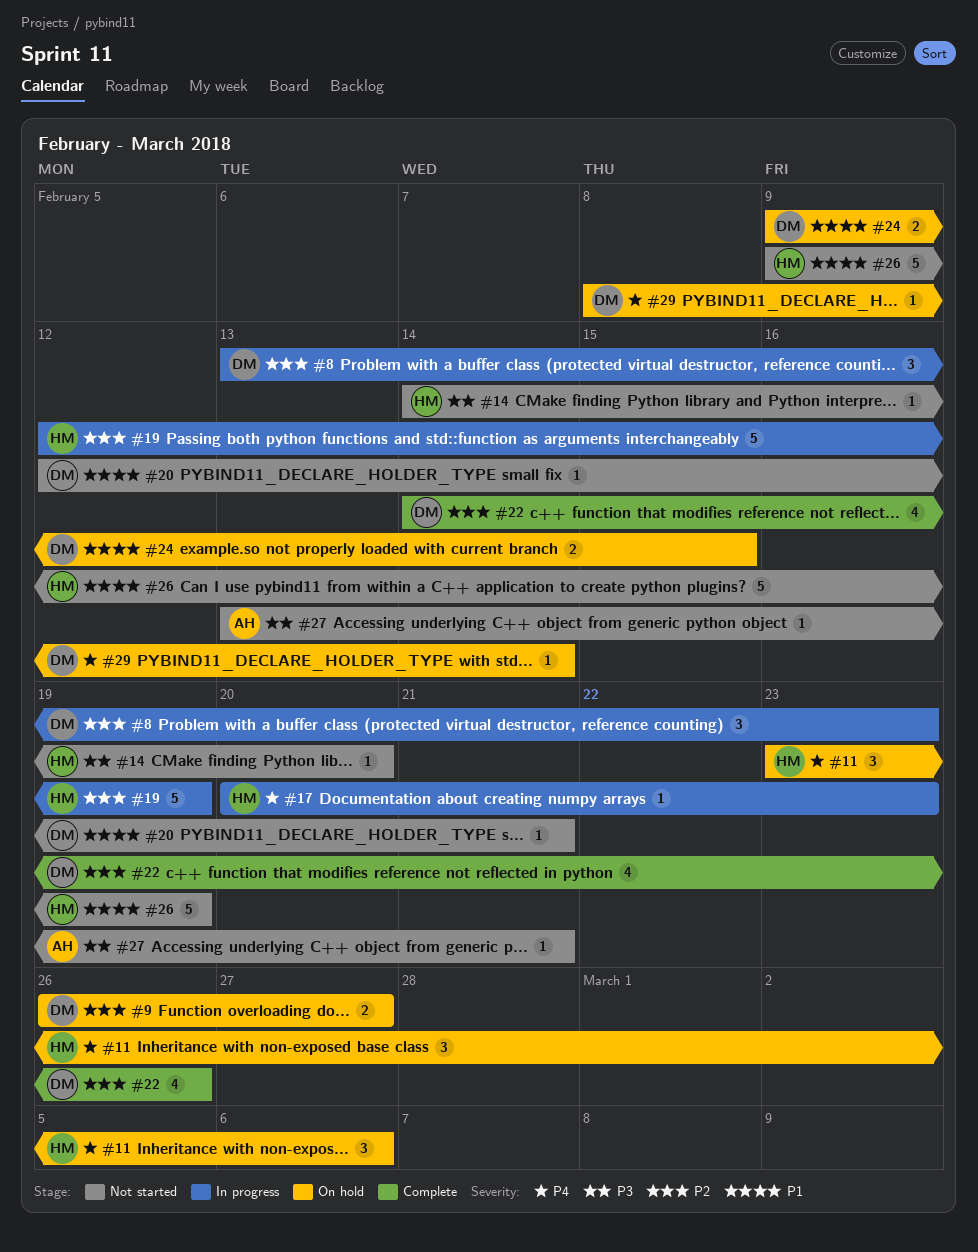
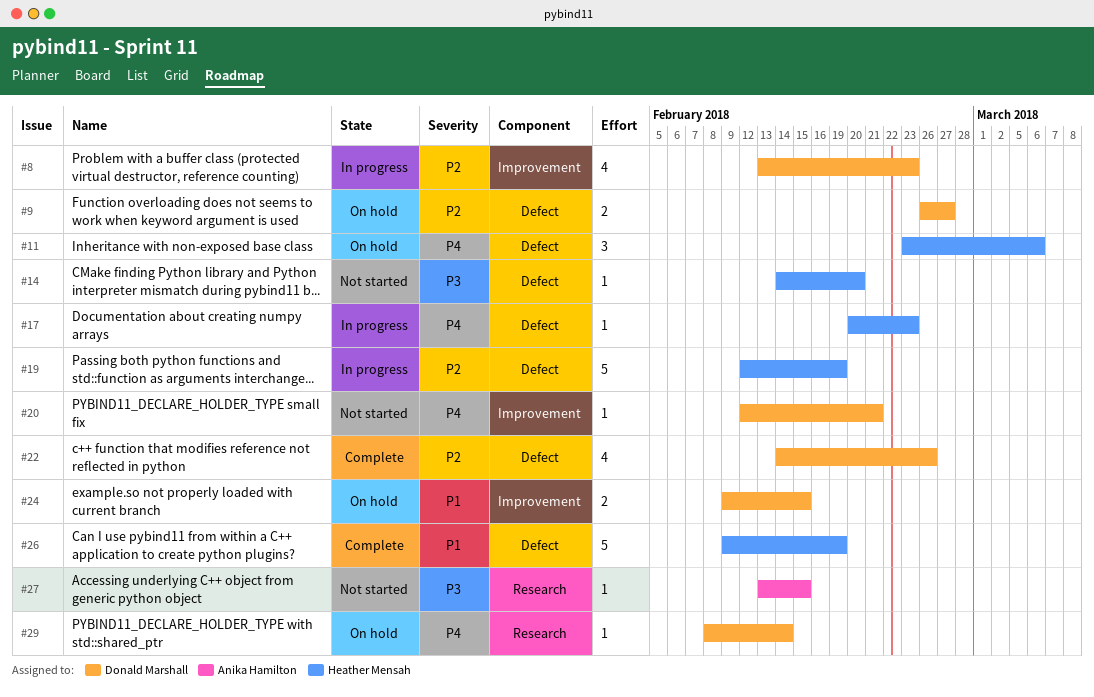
#8, estimate: 3 -> 4
#20, priority: P1 -> P4
#26, status: Not started -> Complete
#27, due: Feb 21 -> Feb 15

